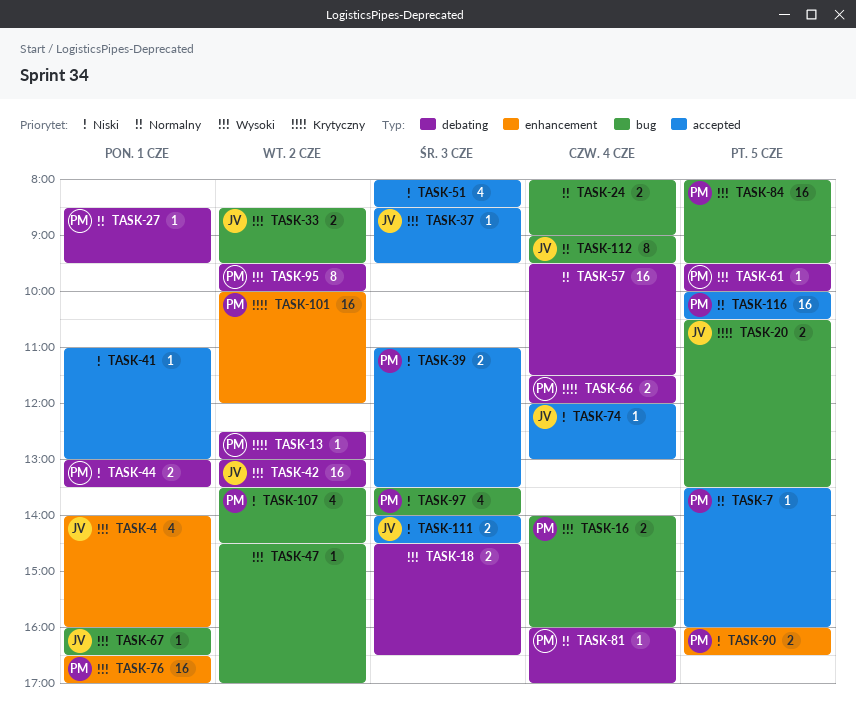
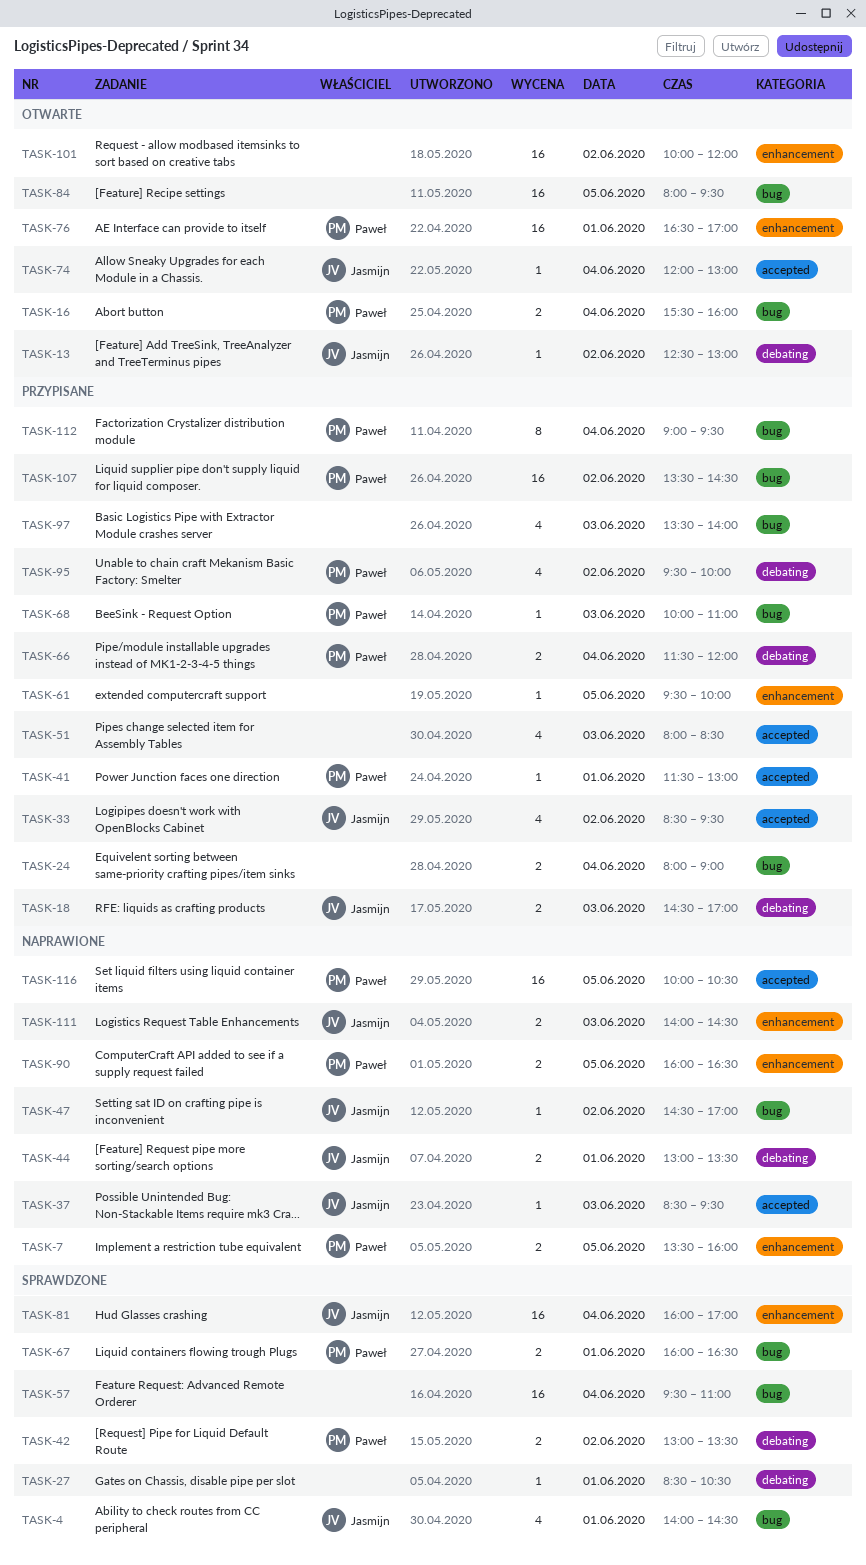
TASK-4, label: enhancement -> bug
TASK-4, ends: 16:00 -> 14:30
TASK-7, label: accepted -> enhancement
TASK-7, estimate: 1 -> 2
TASK-13, owner: Paweł -> Jasmijn
TASK-16, begins: 14:00 -> 15:30
TASK-18, owner: none -> Jasmijn
TASK-18, ends: 16:30 -> 17:00
TASK-20: present -> none
TASK-27, owner: Paweł -> none
TASK-27, ends: 09:30 -> 10:30
TASK-33, label: bug -> accepted
TASK-33, estimate: 2 -> 4
TASK-39: present -> none
TASK-41, owner: none -> Paweł
TASK-41, begins: 11:00 -> 11:30
TASK-42, owner: Jasmijn -> Paweł
TASK-42, estimate: 16 -> 2
TASK-44, owner: Paweł -> Jasmijn
TASK-47, owner: none -> Jasmijn
TASK-57, label: debating -> bug
TASK-57, ends: 11:30 -> 11:00
TASK-61, owner: Paweł -> none
TASK-61, label: debating -> enhancement
TASK-67, owner: Jasmijn -> Paweł
TASK-67, estimate: 1 -> 2
TASK-68: none -> present
TASK-81, owner: Paweł -> Jasmijn
TASK-81, label: debating -> enhancement
TASK-81, estimate: 1 -> 16
TASK-84, owner: Paweł -> none
TASK-95, estimate: 8 -> 4
TASK-97, owner: Paweł -> none
TASK-101, owner: Paweł -> none
TASK-107, estimate: 4 -> 16
TASK-111, label: accepted -> enhancement
TASK-112, owner: Jasmijn -> Paweł

